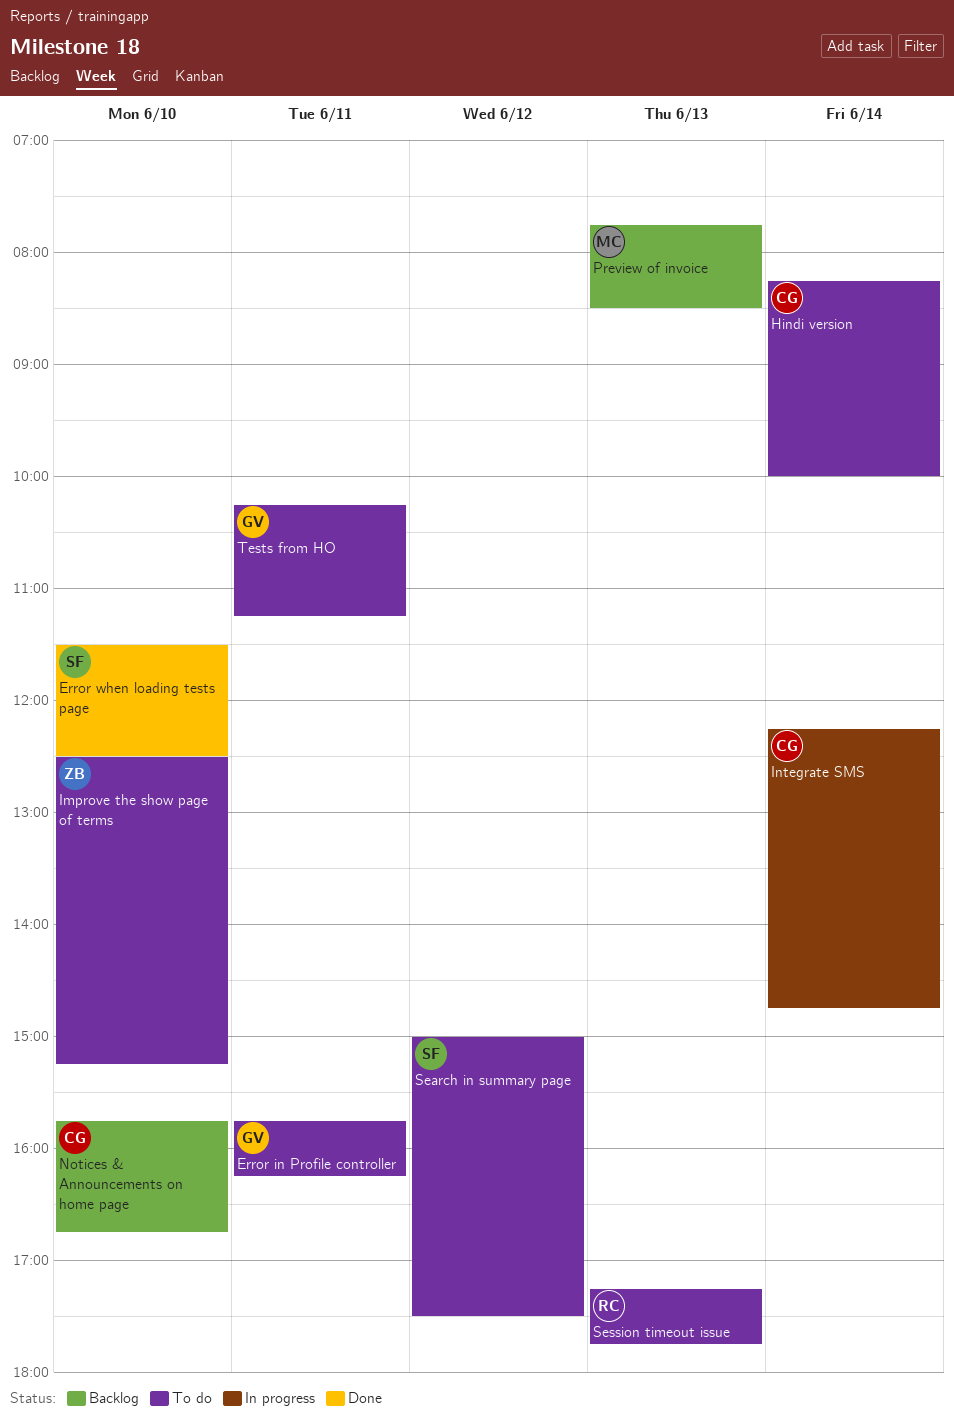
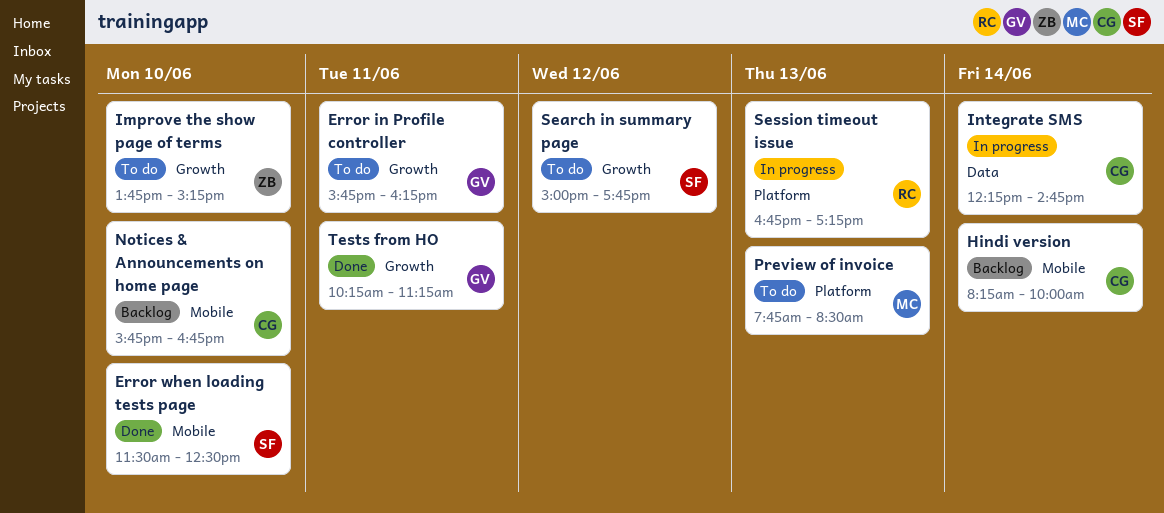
Hindi version, status: To do -> Backlog
Improve the show page of terms, begins: 12:30 -> 13:45
Preview of invoice, status: Backlog -> To do
Search in summary page, ends: 17:30 -> 17:45
Session timeout issue, status: To do -> In progress
Session timeout issue, begins: 17:15 -> 16:45
Session timeout issue, ends: 17:45 -> 17:15
Tests from HO, status: To do -> Done

